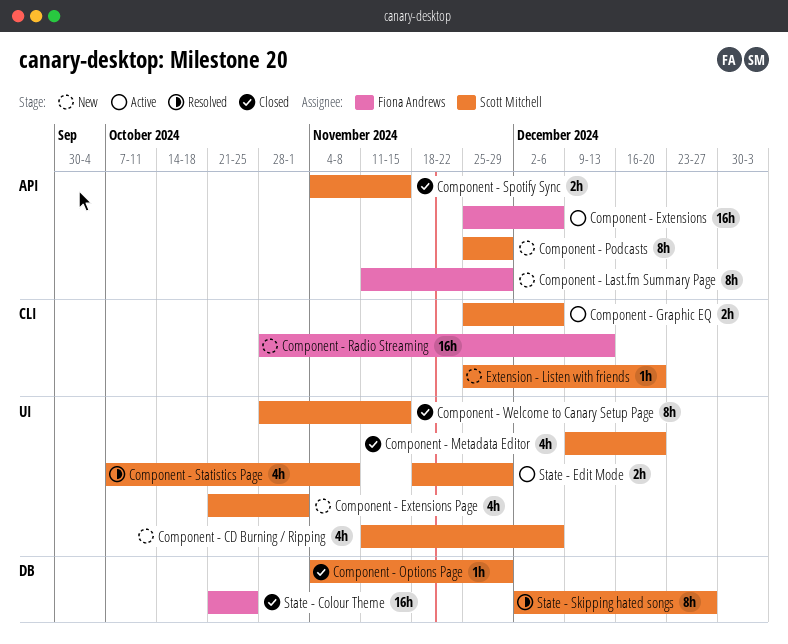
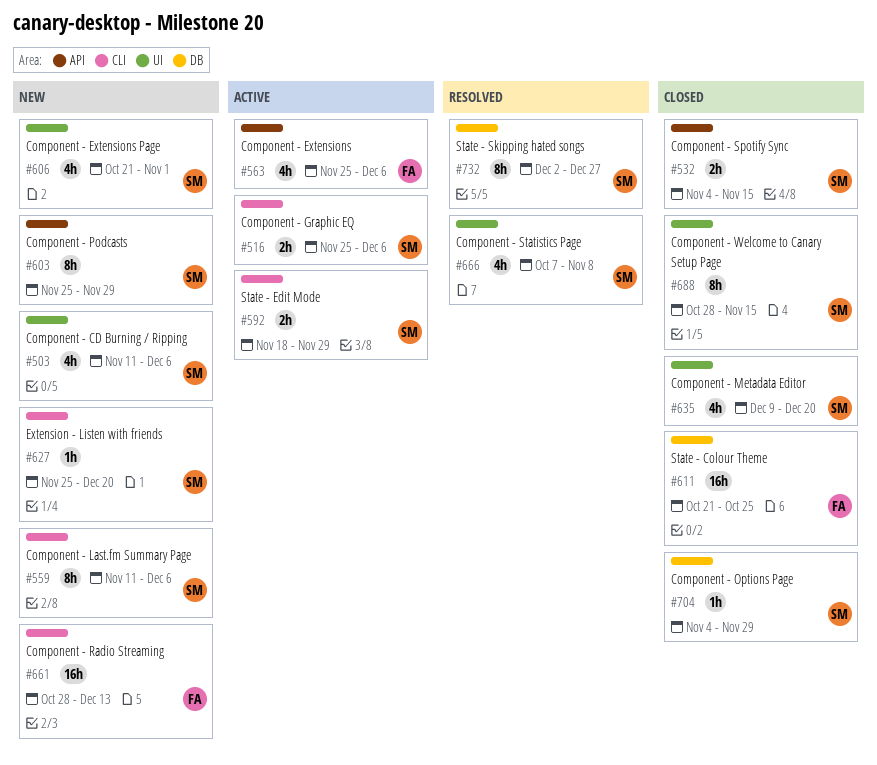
Component - Extensions, estimate: 16h -> 4h
Component - Last.fm Summary Page, owner: Fiona Andrews -> Scott Mitchell
Component - Last.fm Summary Page, label: API -> CLI
Component - Last.fm Summary Page, due: Nov 29 -> Dec 6
State - Edit Mode, label: UI -> CLI

